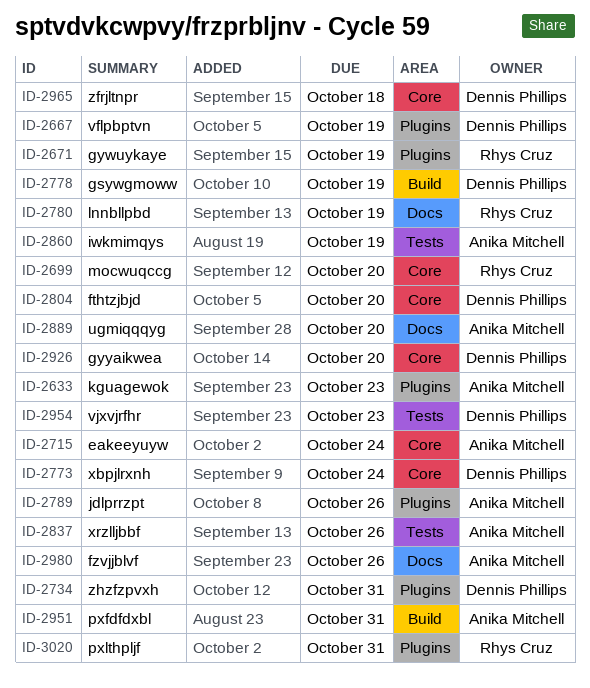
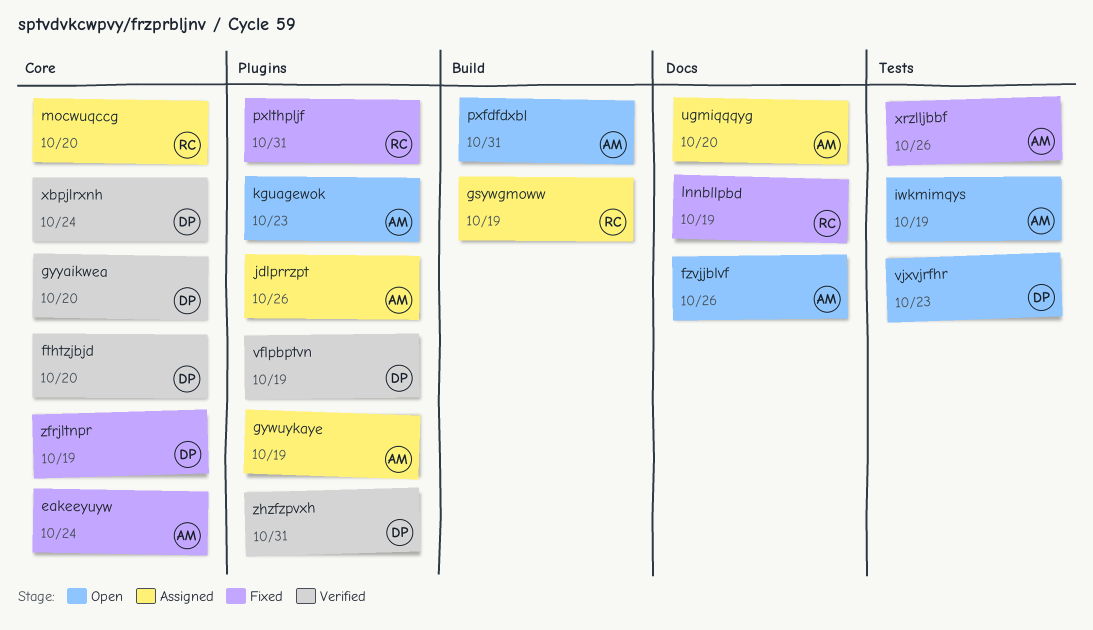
gsywgmoww, owner: Dennis Phillips -> Rhys Cruz
gywuykaye, owner: Rhys Cruz -> Anika Mitchell
zfrjltnpr, due: Oct 18 -> Oct 19

